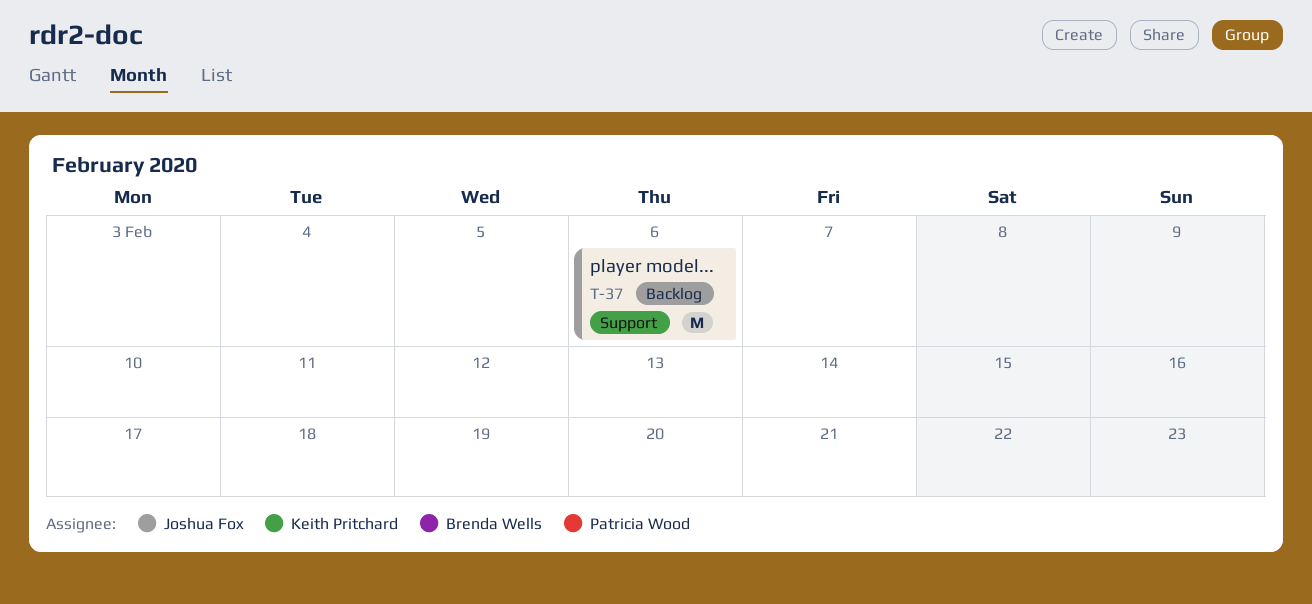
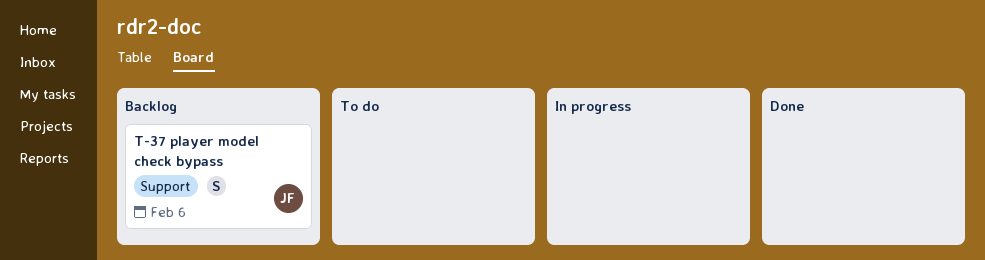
T-37, estimate: M -> S

